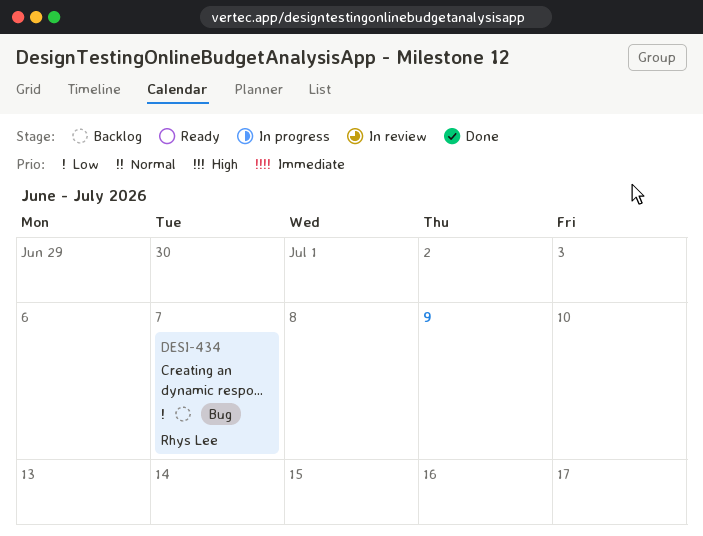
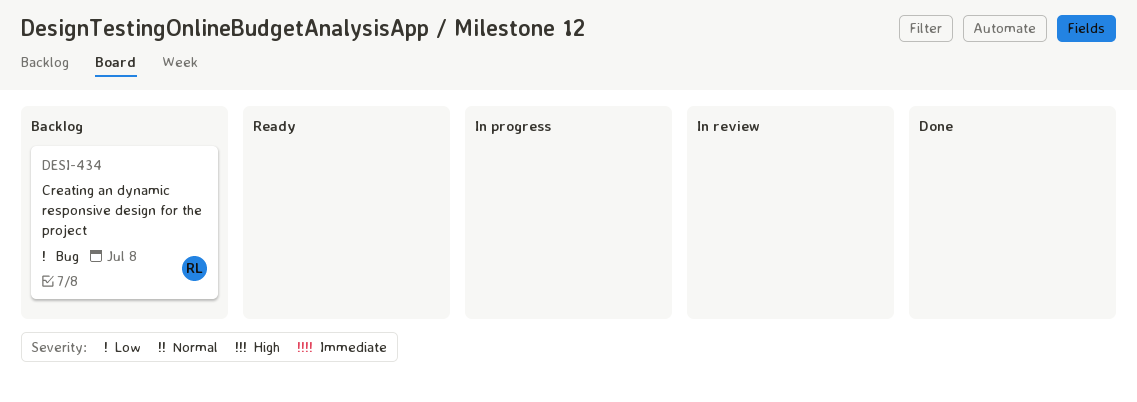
DESI-434, due: Jul 7 -> Jul 8

